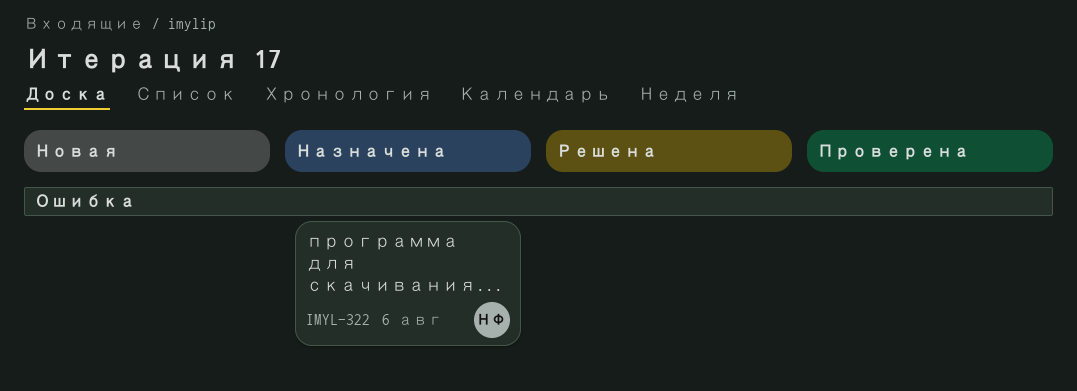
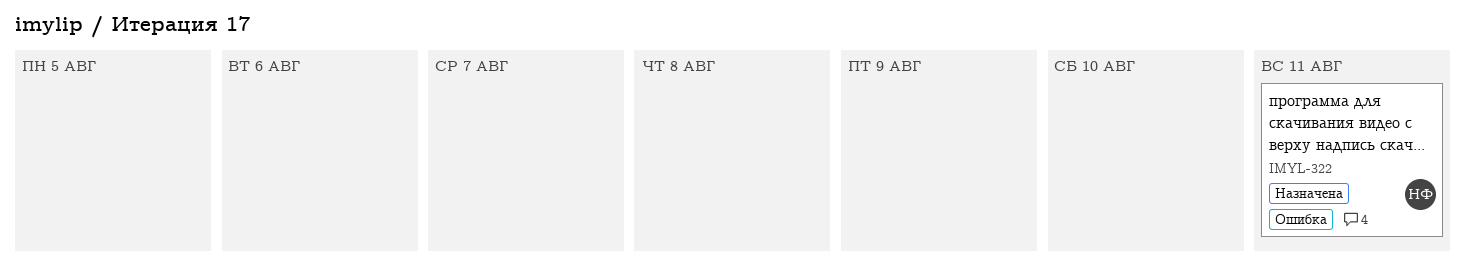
IMYL-322, due: Aug 6 -> Aug 11

